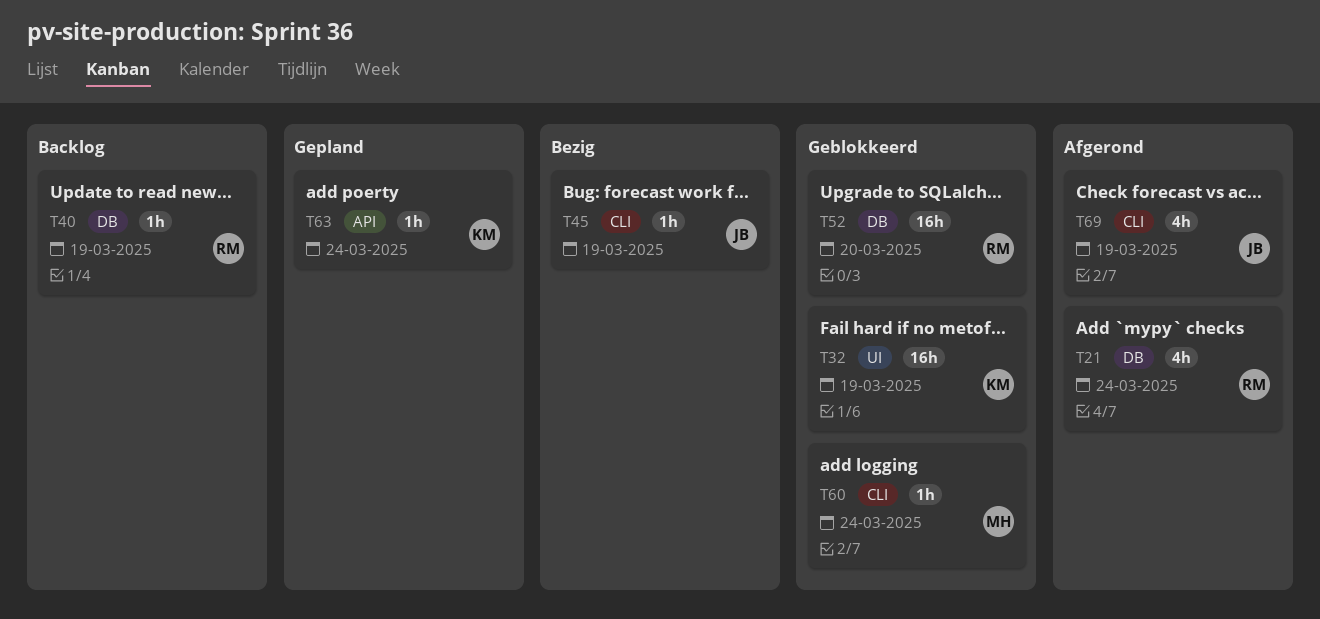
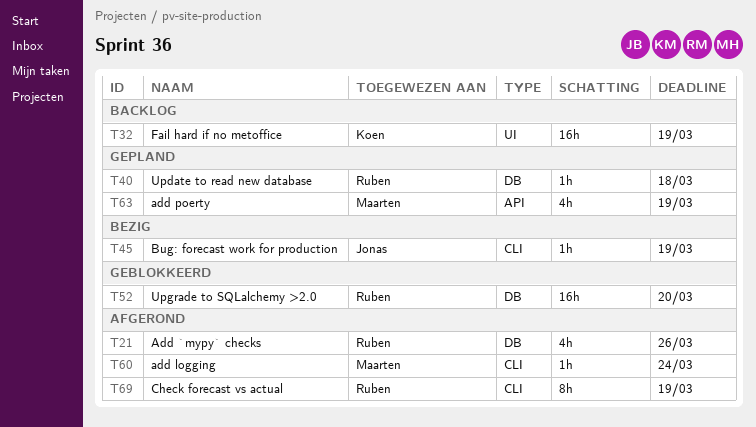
T21, due: Mar 24 -> Mar 26
T32, status: Geblokkeerd -> Backlog
T40, status: Backlog -> Gepland
T40, due: Mar 19 -> Mar 18
T60, status: Geblokkeerd -> Afgerond
T63, owner: Koen -> Maarten
T63, estimate: 1h -> 4h
T63, due: Mar 24 -> Mar 19
T69, owner: Jonas -> Ruben
T69, estimate: 4h -> 8h

